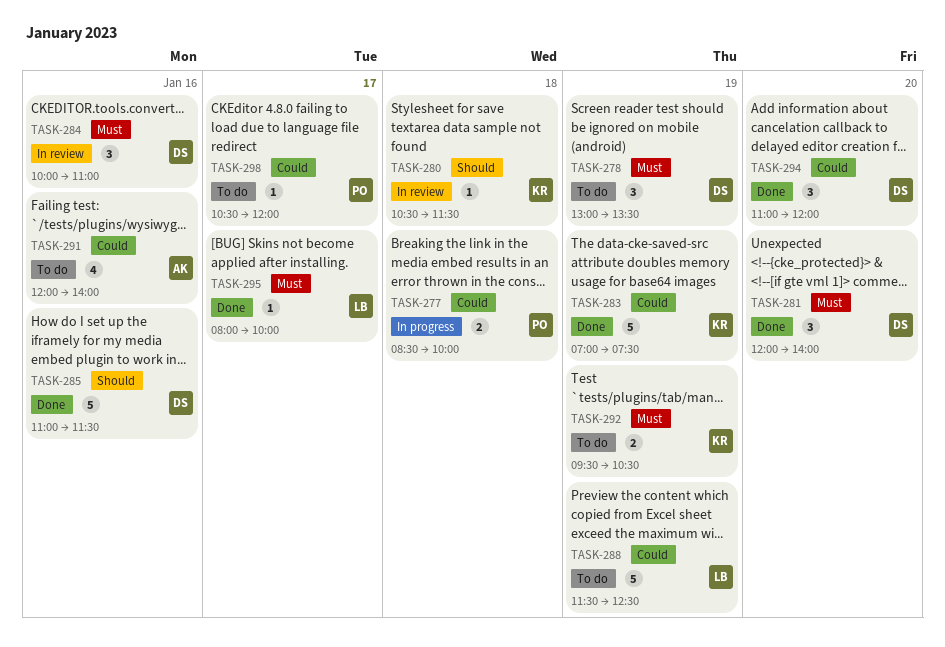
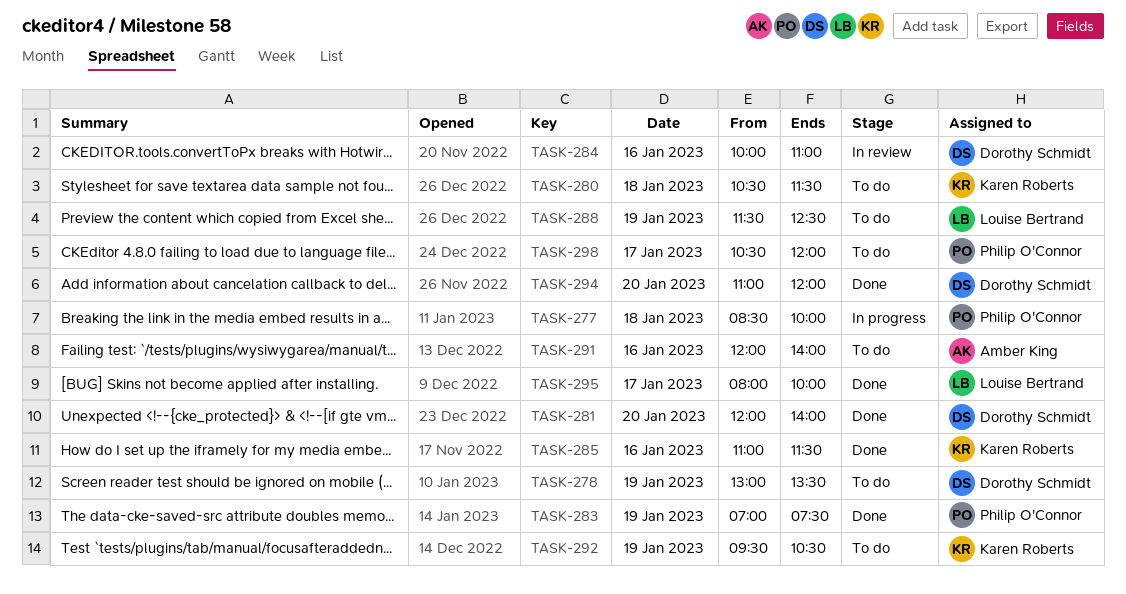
TASK-280, status: In review -> To do
TASK-283, owner: Karen Roberts -> Philip O'Connor
TASK-285, owner: Dorothy Schmidt -> Karen Roberts

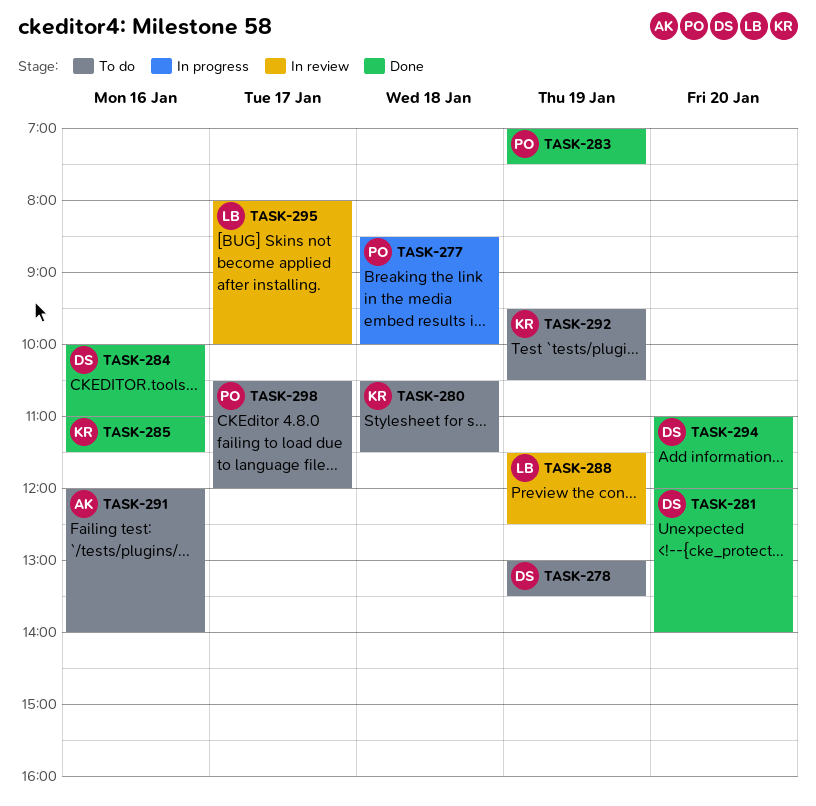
TASK-284, status: In review -> Done
TASK-288, status: To do -> In review
TASK-295, status: Done -> In review

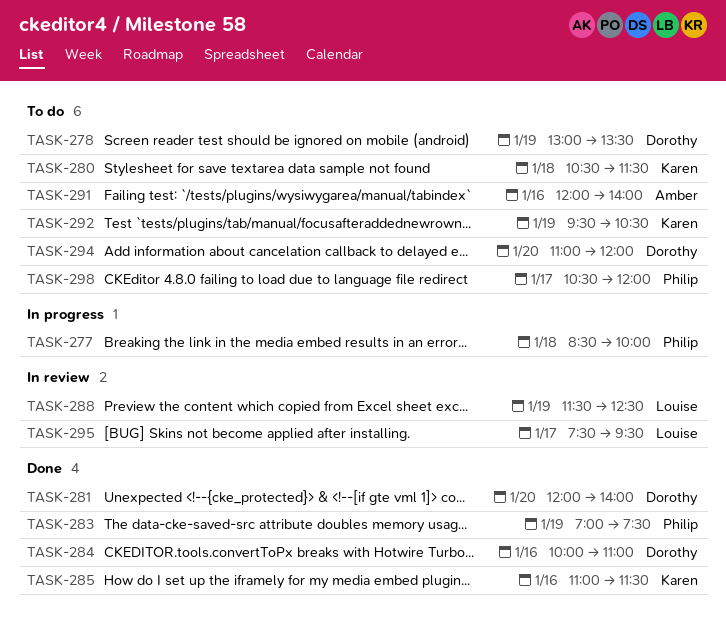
TASK-294, status: Done -> To do
TASK-295, begins: 08:00 -> 07:30
TASK-295, ends: 10:00 -> 09:30

